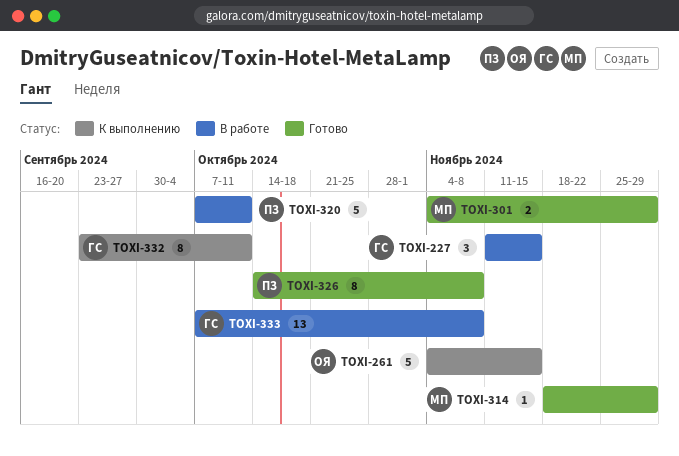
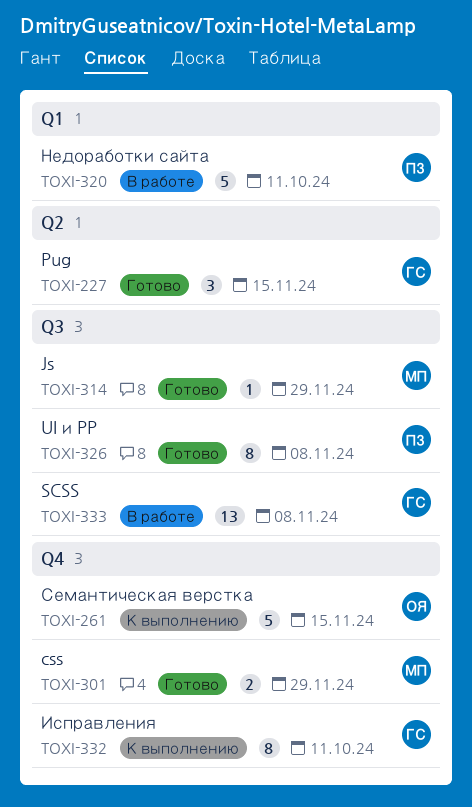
TOXI-227, status: В работе -> Готово

